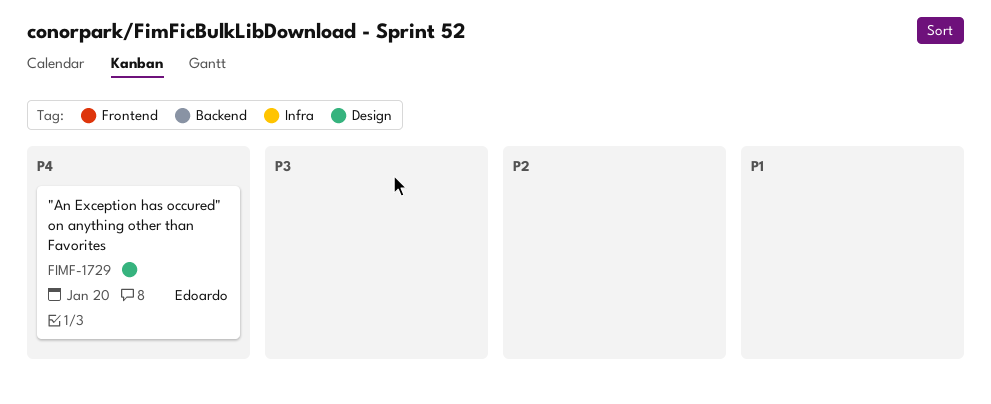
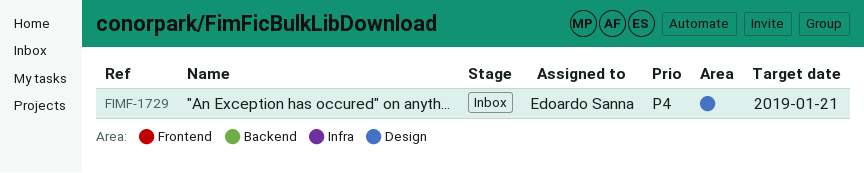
FIMF-1729, due: Jan 20 -> Jan 21

